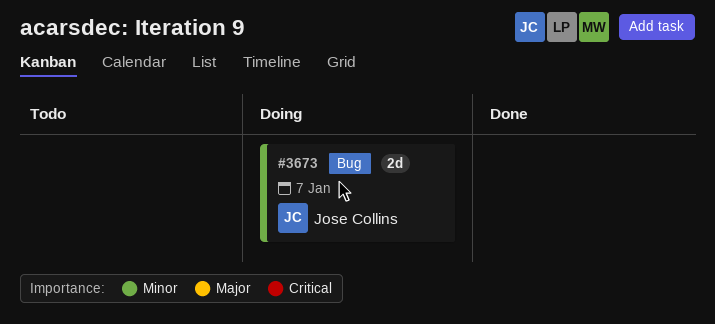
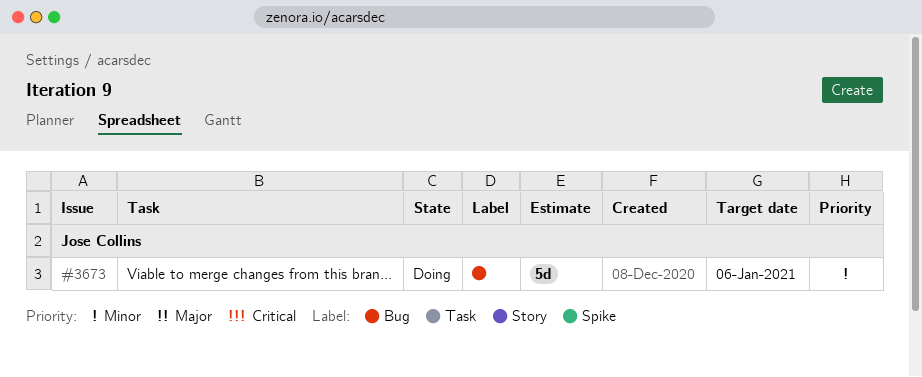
#3673, estimate: 2d -> 5d
#3673, due: Jan 7 -> Jan 6

